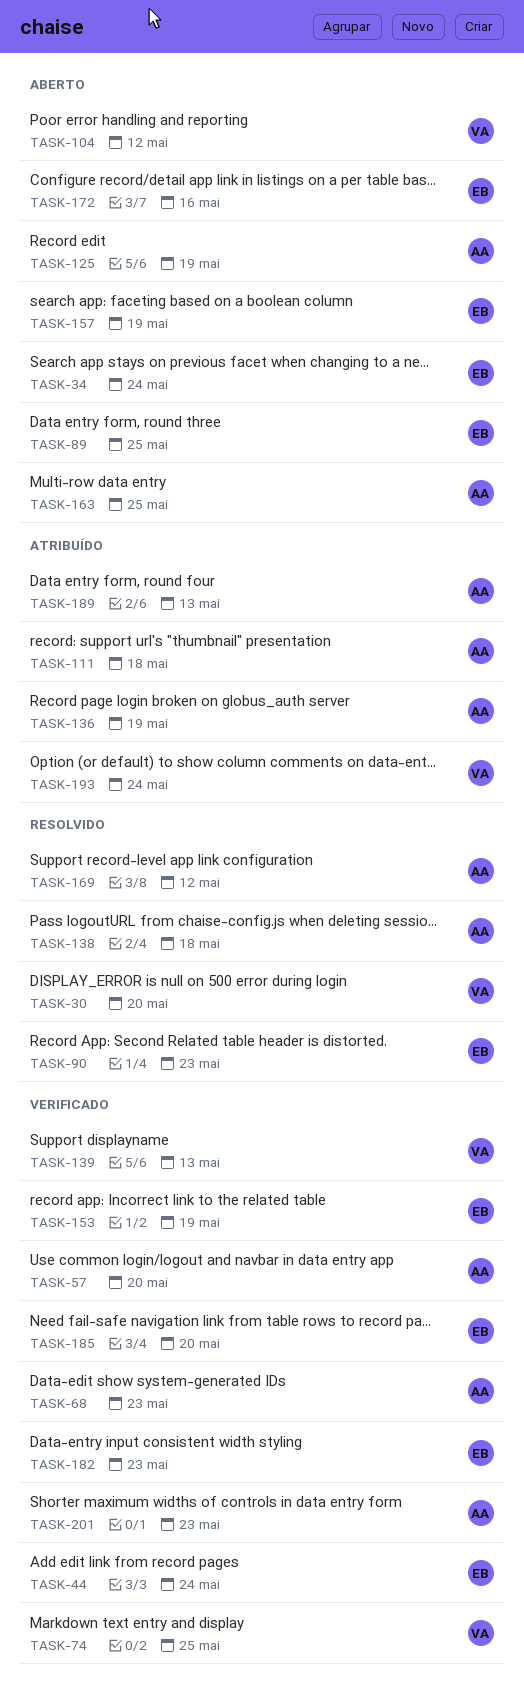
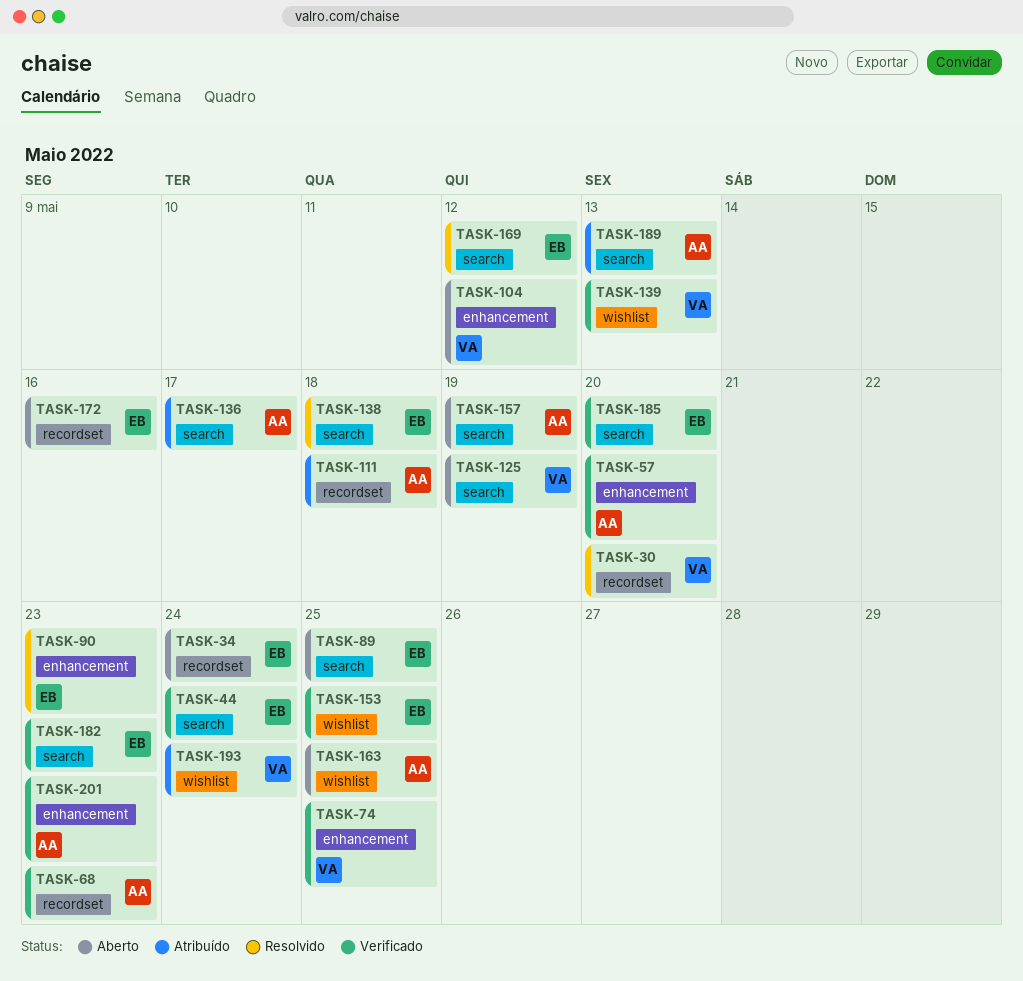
TASK-125, owner: AA -> VA
TASK-136, due: May 19 -> May 17
TASK-138, owner: AA -> EB
TASK-153, due: May 19 -> May 25
TASK-157, owner: EB -> AA
TASK-169, owner: AA -> EB

